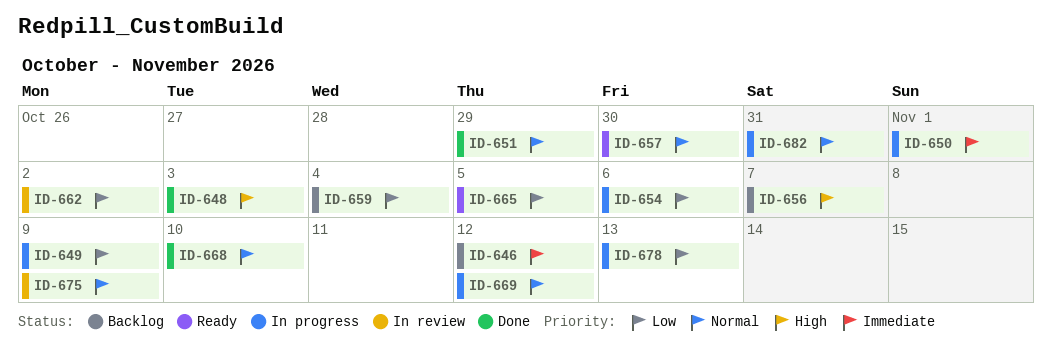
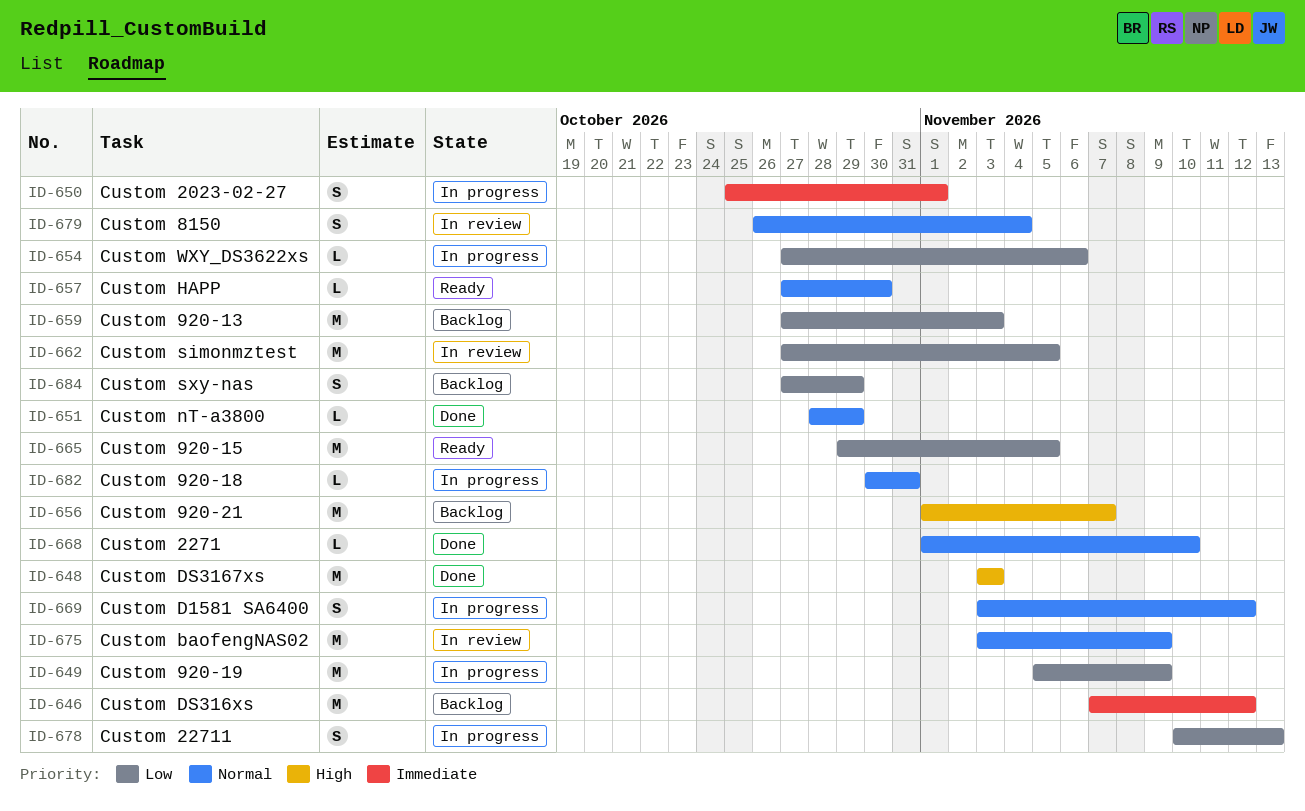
ID-659, due: Nov 4 -> Nov 3
ID-662, due: Nov 2 -> Nov 5
ID-679: none -> present
ID-684: none -> present

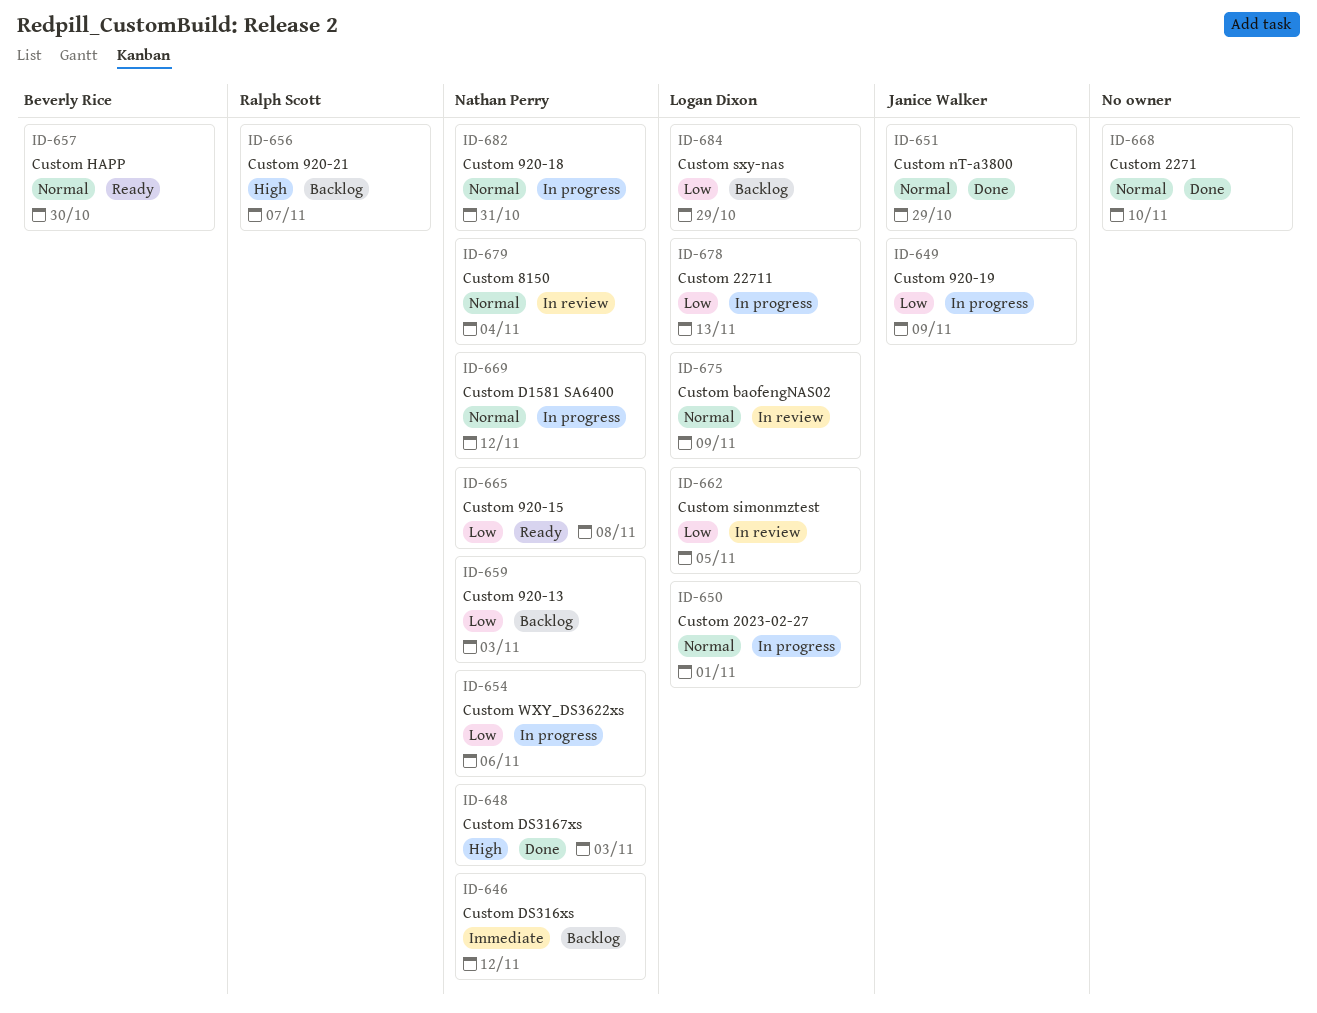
ID-650, priority: Immediate -> Normal
ID-665, due: Nov 5 -> Nov 8

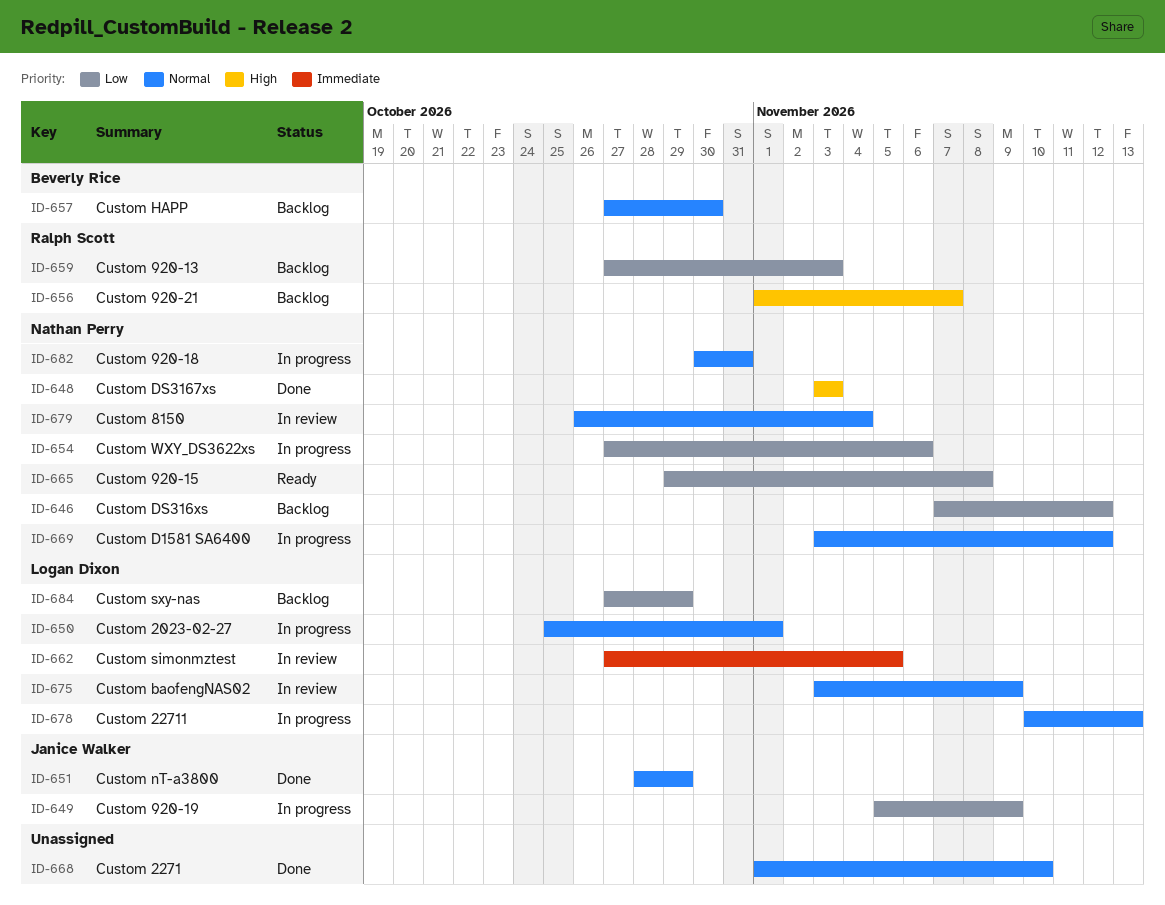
ID-646, priority: Immediate -> Low
ID-657, status: Ready -> Backlog
ID-659, owner: Nathan Perry -> Ralph Scott
ID-662, priority: Low -> Immediate
ID-678, priority: Low -> Normal

